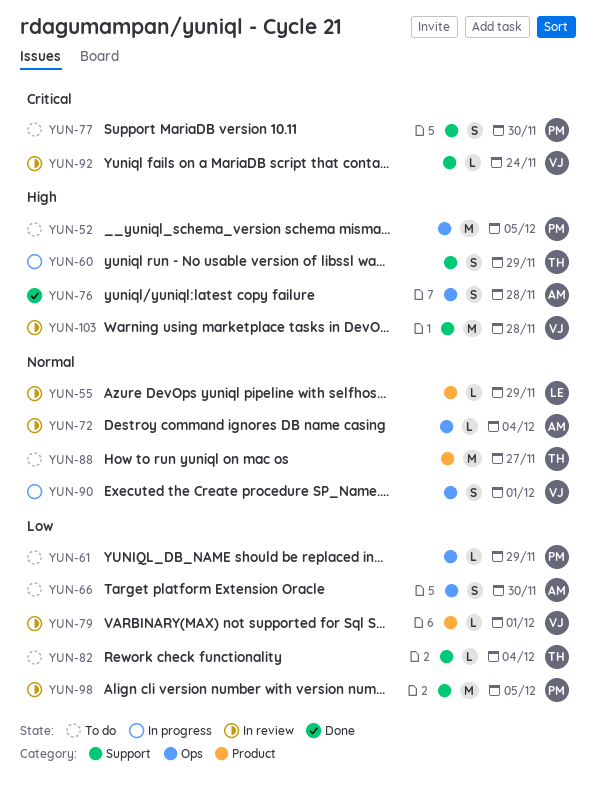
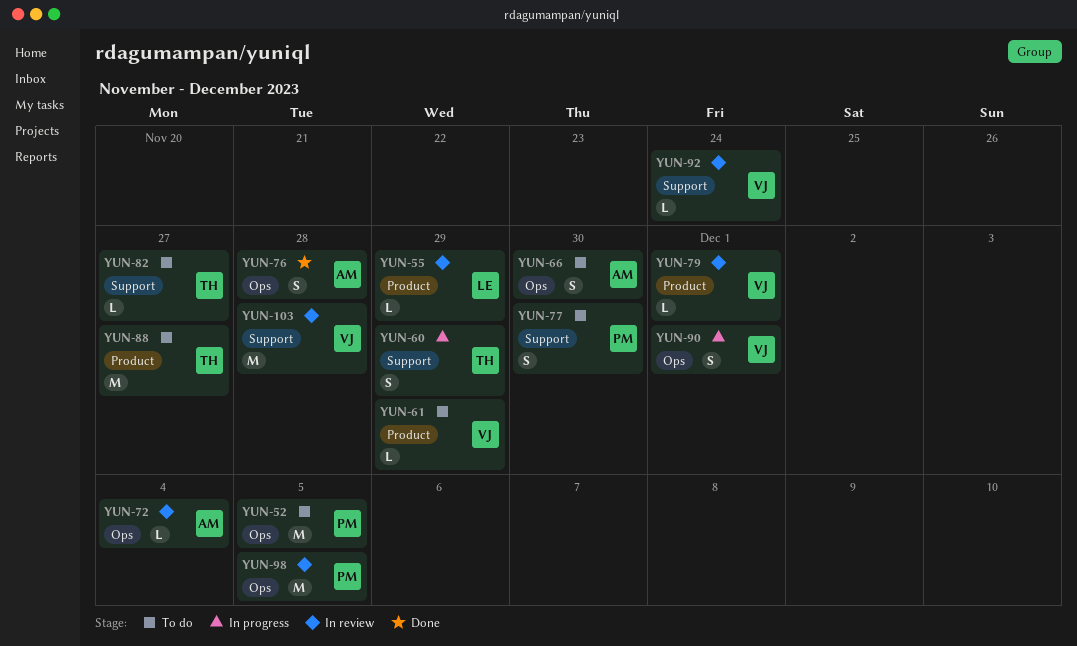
YUN-61, owner: PM -> VJ
YUN-61, label: Ops -> Product
YUN-82, due: Dec 4 -> Nov 27
YUN-98, label: Support -> Ops

